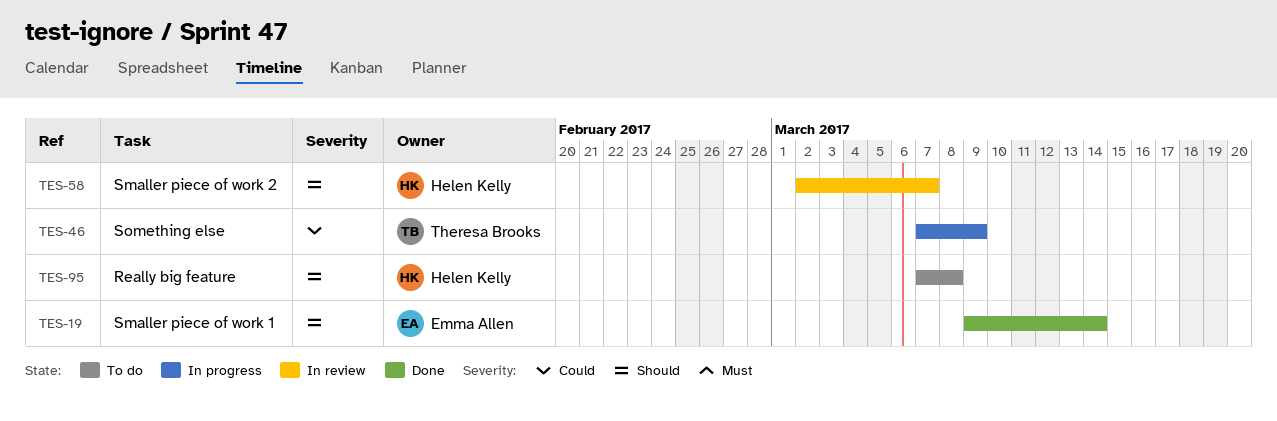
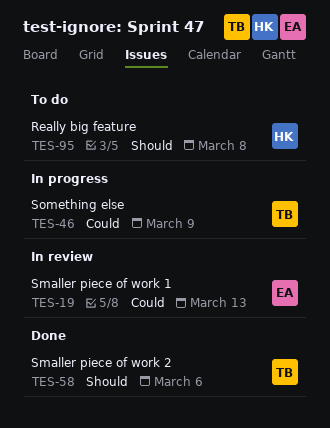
TES-19, status: Done -> In review
TES-19, priority: Should -> Could
TES-19, due: Mar 14 -> Mar 13
TES-58, status: In review -> Done
TES-58, owner: Helen Kelly -> Theresa Brooks
TES-58, due: Mar 7 -> Mar 6

